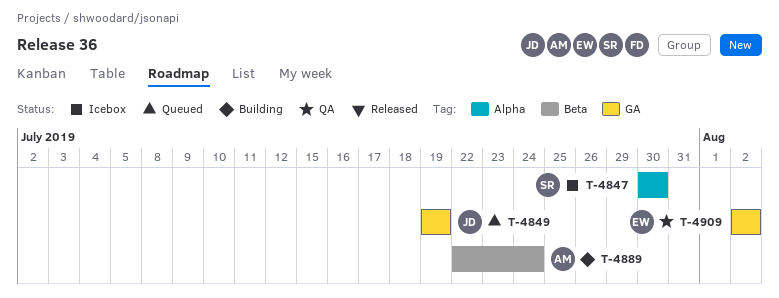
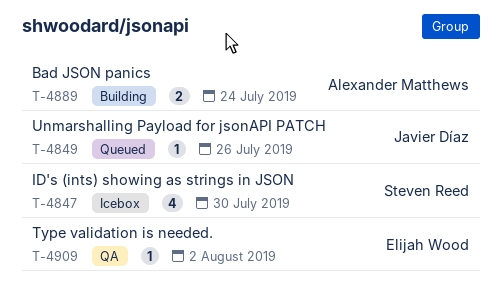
T-4849, due: Jul 19 -> Jul 26

